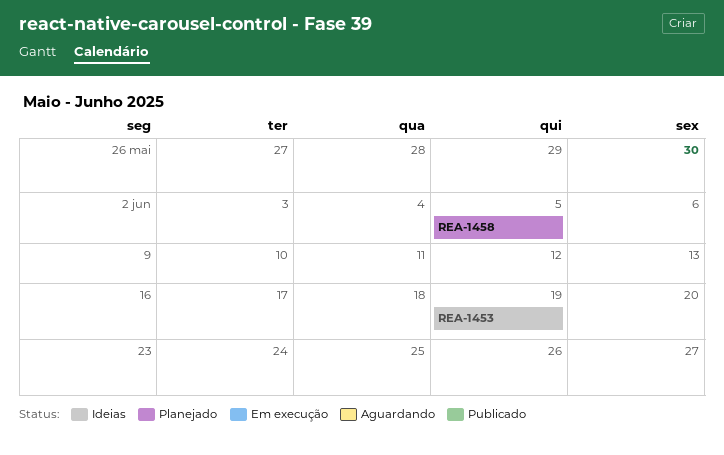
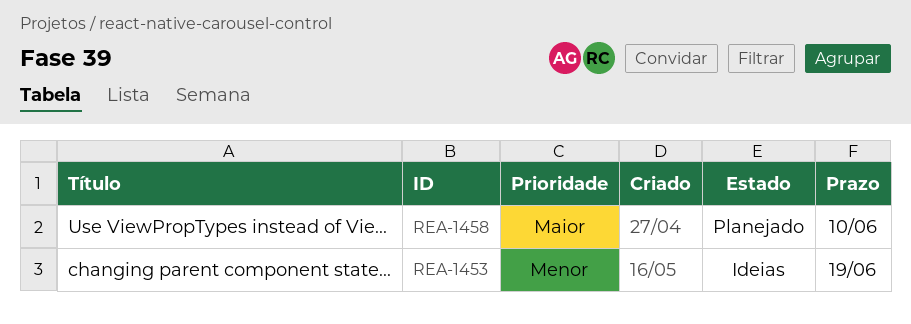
REA-1458, due: Jun 5 -> Jun 10

